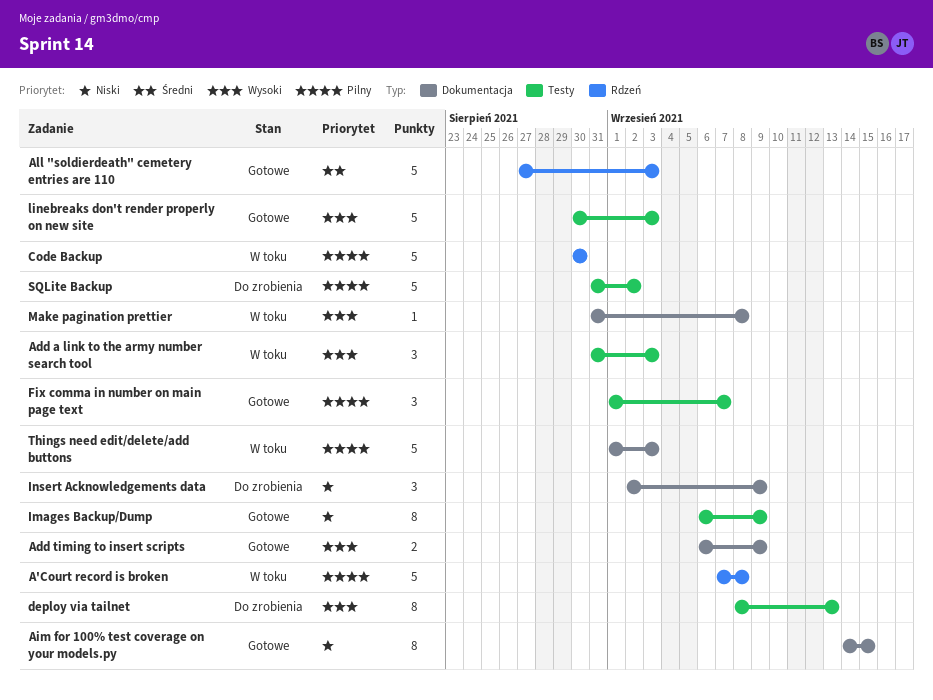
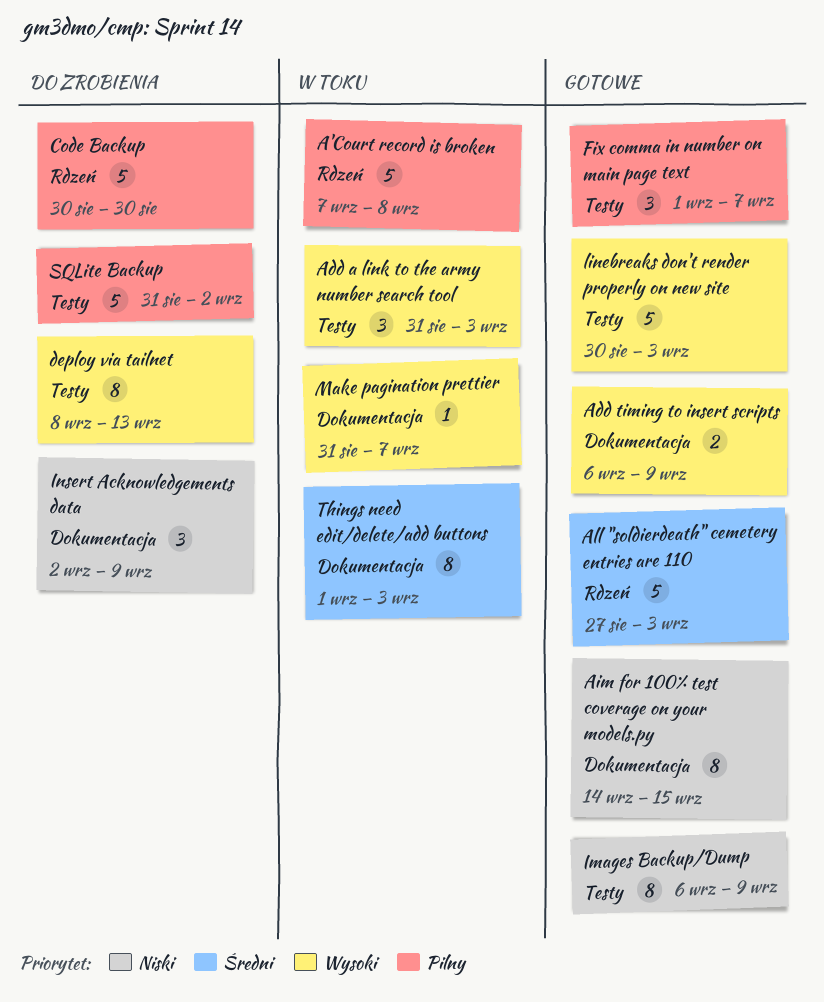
Code Backup, status: W toku -> Do zrobienia
Make pagination prettier, due: Sep 8 -> Sep 7
Things need edit/delete/add buttons, priority: Pilny -> Średni
Things need edit/delete/add buttons, estimate: 5 -> 8

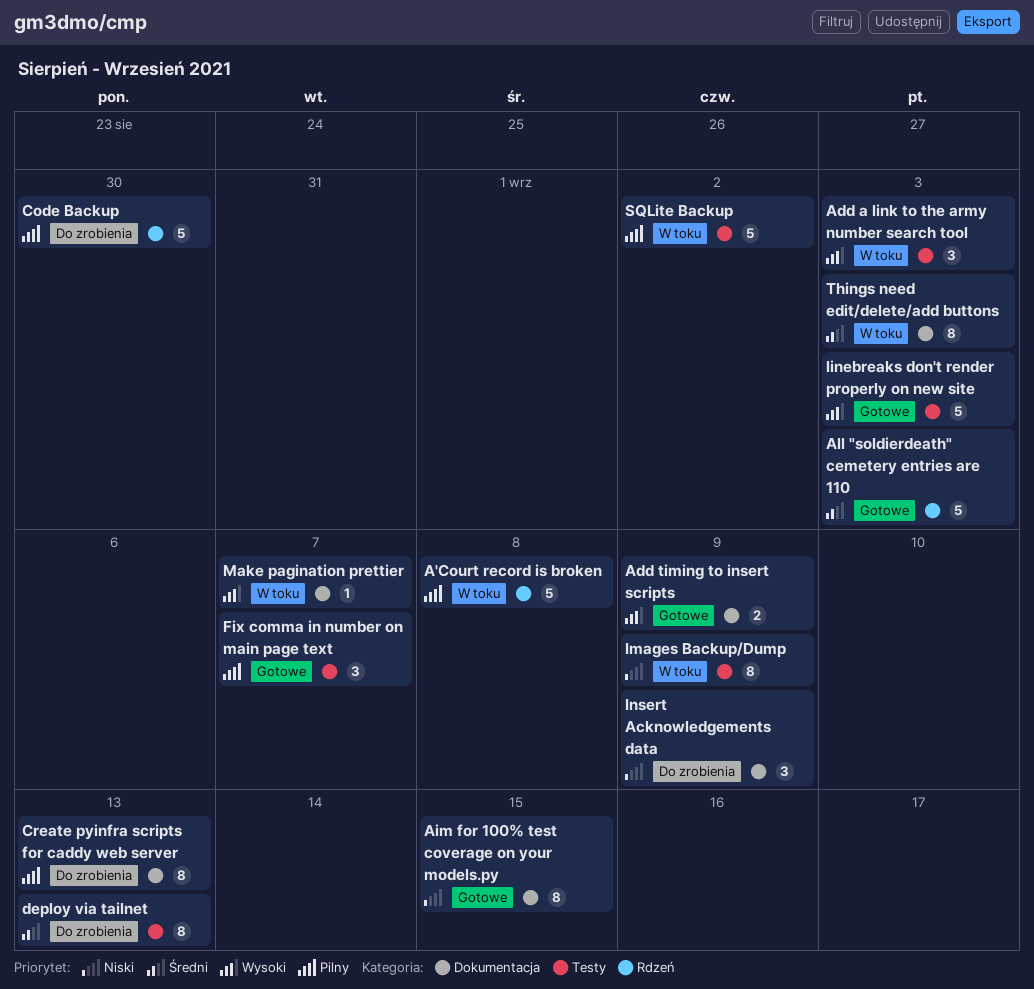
Create pyinfra scripts for caddy web server: none -> present
deploy via tailnet, priority: Wysoki -> Średni
Images Backup/Dump, status: Gotowe -> W toku
SQLite Backup, status: Do zrobienia -> W toku

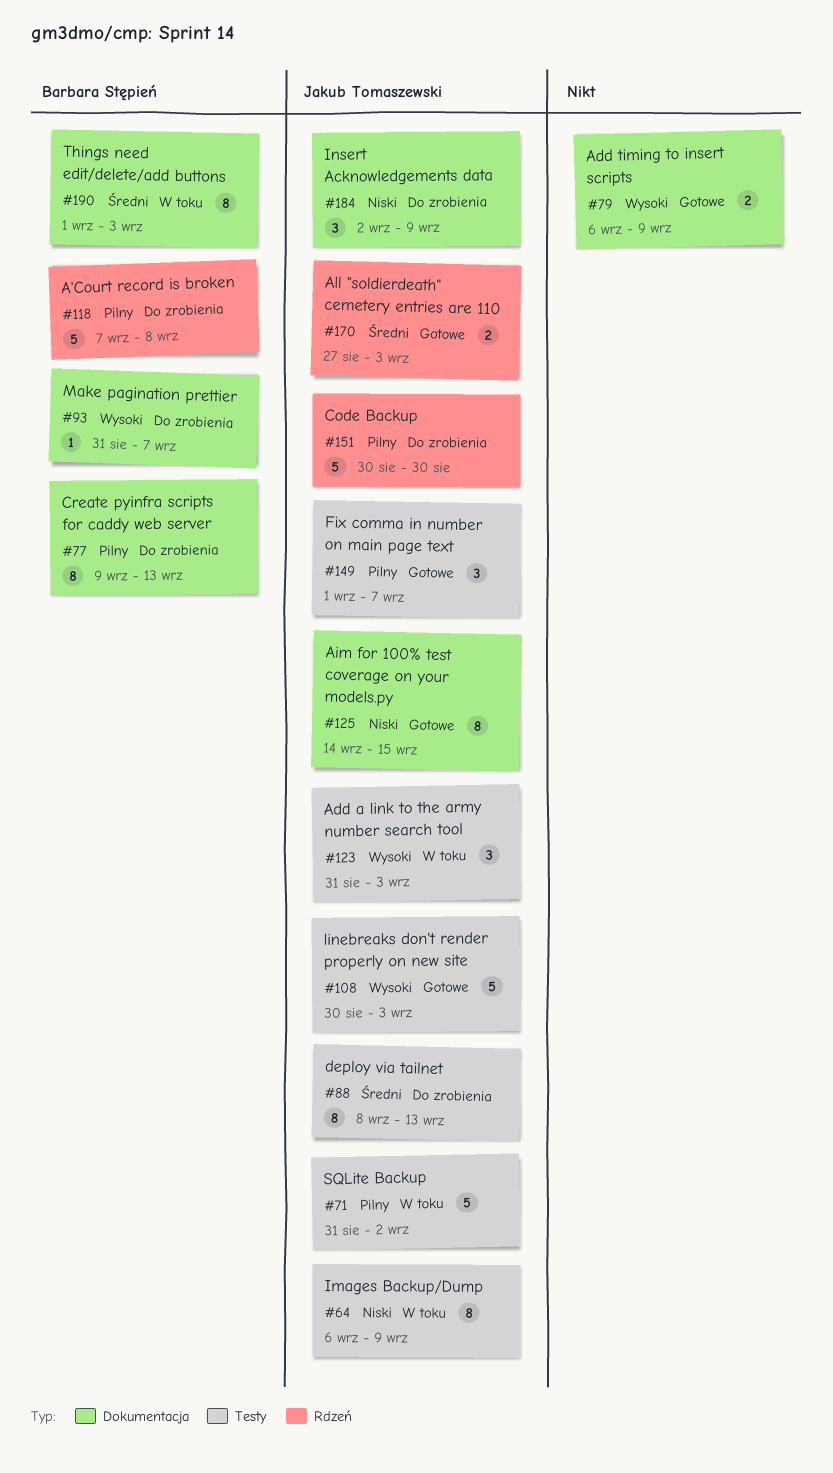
A'Court record is broken, status: W toku -> Do zrobienia
All "soldierdeath" cemetery entries are 110, estimate: 5 -> 2
Make pagination prettier, status: W toku -> Do zrobienia

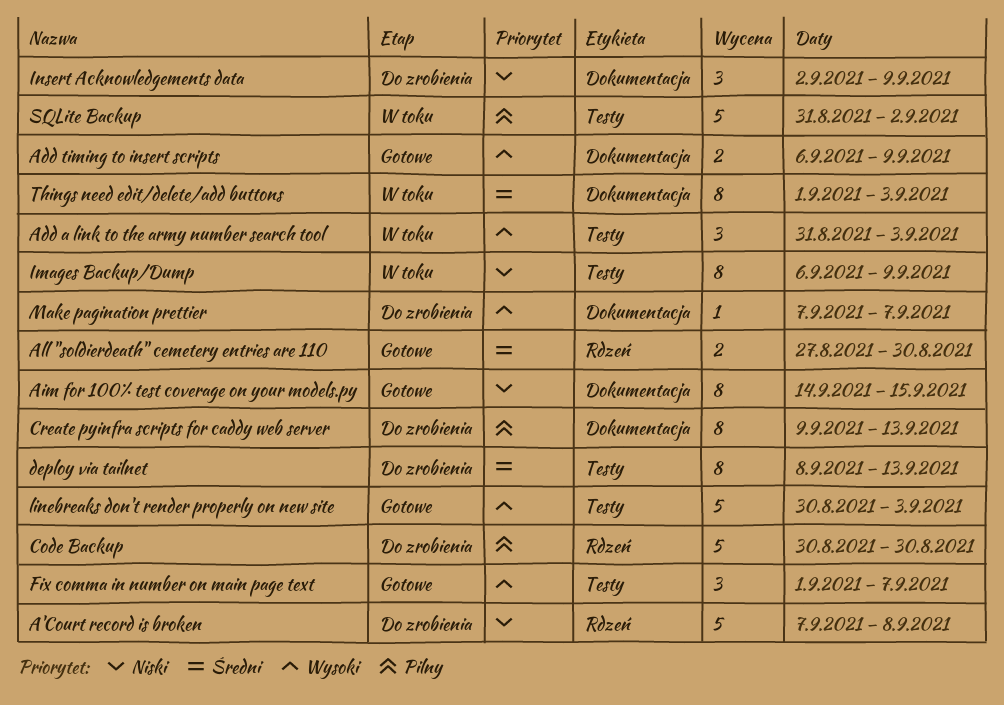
A'Court record is broken, priority: Pilny -> Niski
All "soldierdeath" cemetery entries are 110, due: Sep 3 -> Aug 30
Fix comma in number on main page text, priority: Pilny -> Wysoki
Make pagination prettier, start: Aug 31 -> Sep 7

